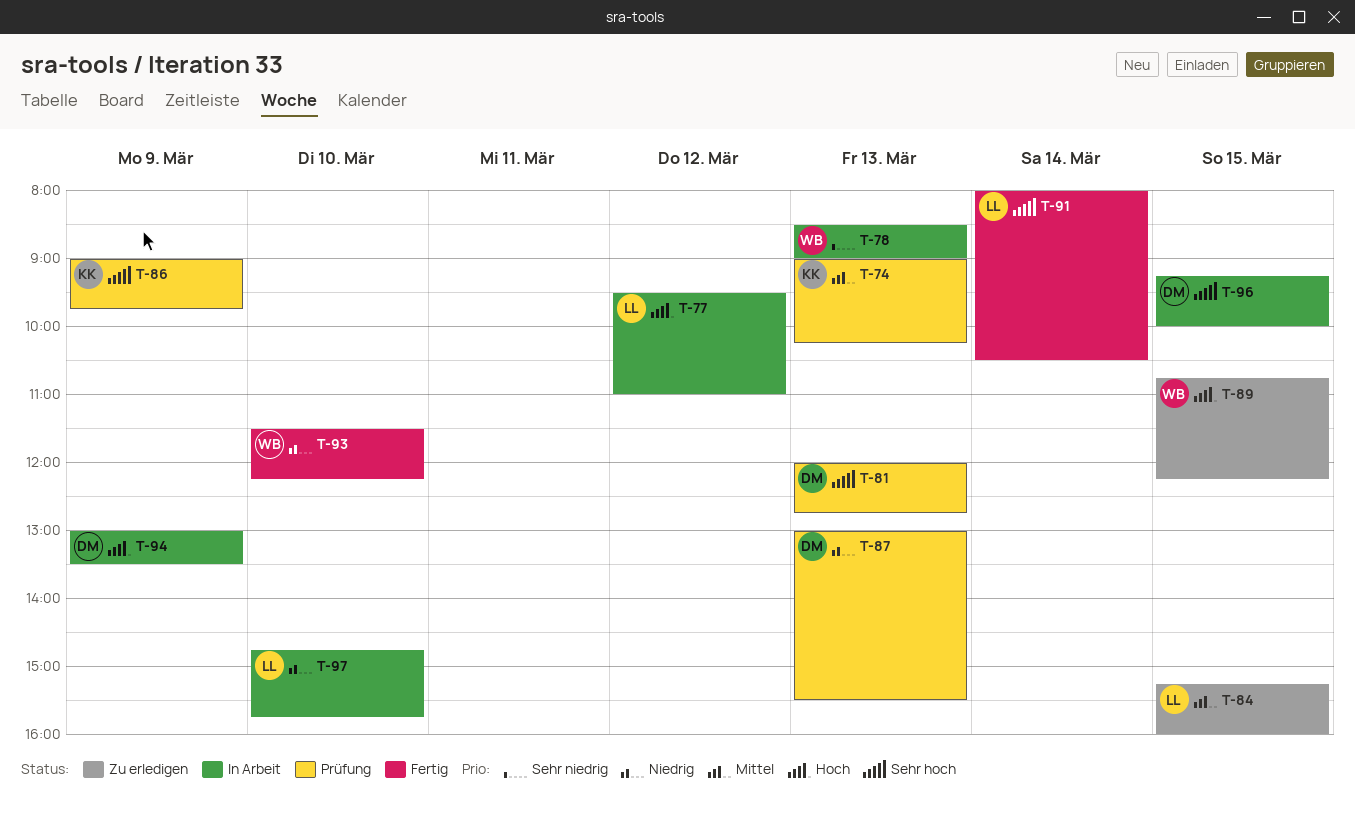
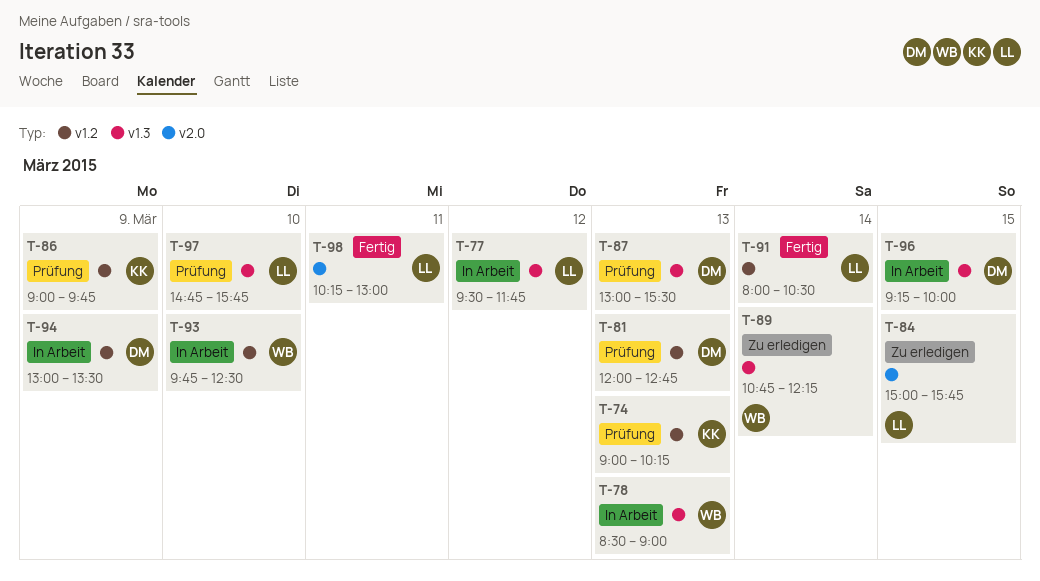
T-77, ends: 11:00 -> 11:45
T-84, begins: 15:15 -> 15:00
T-84, ends: 16:00 -> 15:45
T-89, day: Mar 15 -> Mar 14
T-93, status: Fertig -> In Arbeit
T-93, begins: 11:30 -> 09:45
T-93, ends: 12:15 -> 12:30
T-97, status: In Arbeit -> Prüfung
T-98: none -> present

